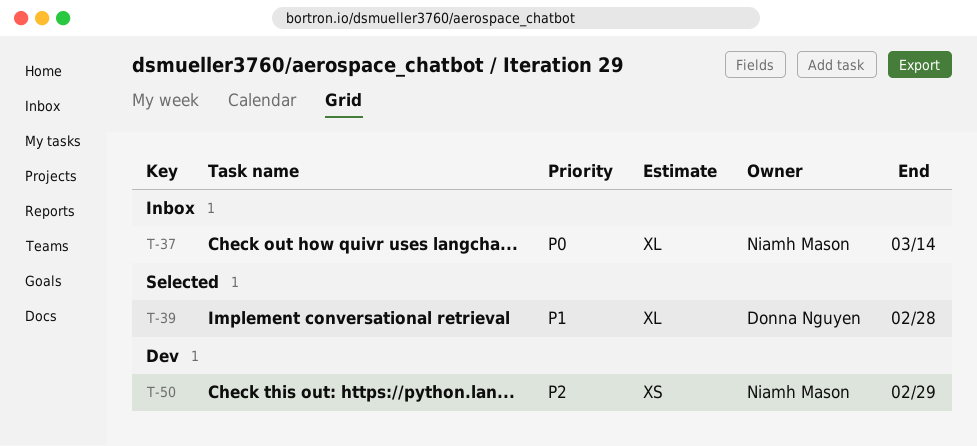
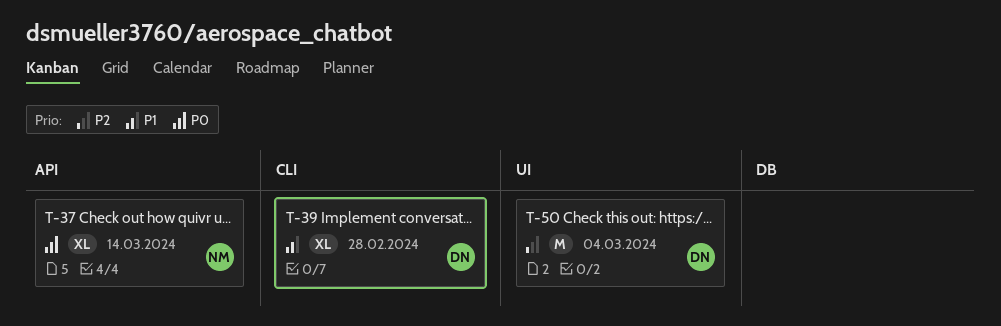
T-50, owner: Niamh Mason -> Donna Nguyen
T-50, estimate: XS -> M
T-50, due: Feb 29 -> Mar 4

